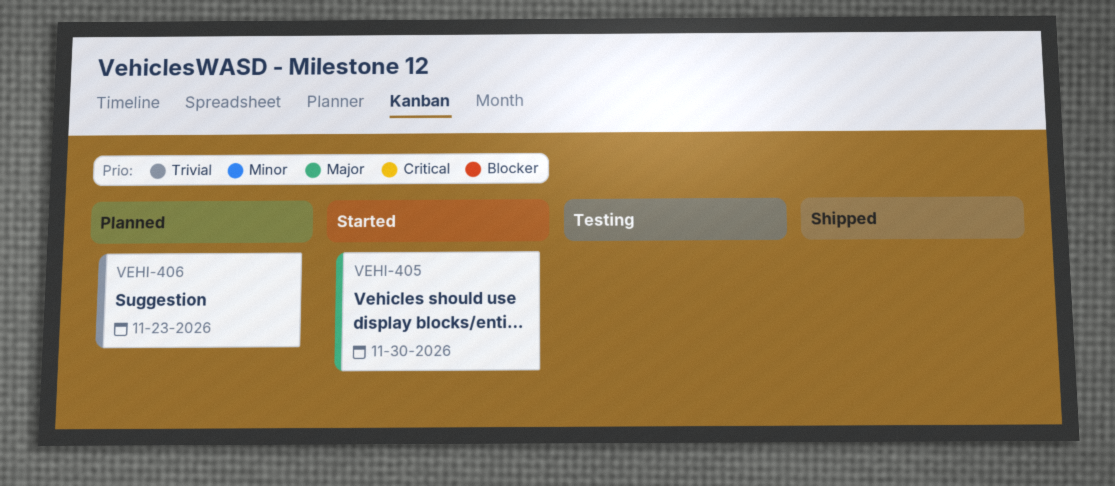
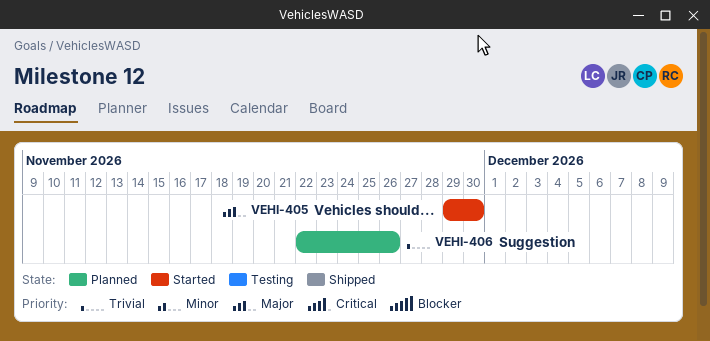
VEHI-406, due: Nov 23 -> Nov 26

